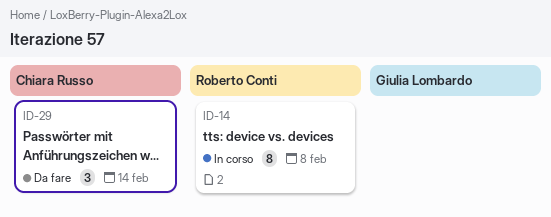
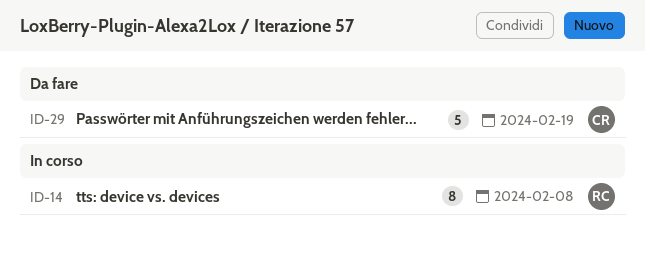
ID-29, estimate: 3 -> 5
ID-29, due: Feb 14 -> Feb 19

